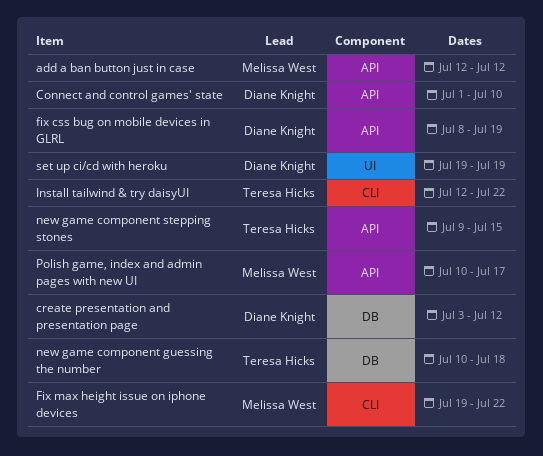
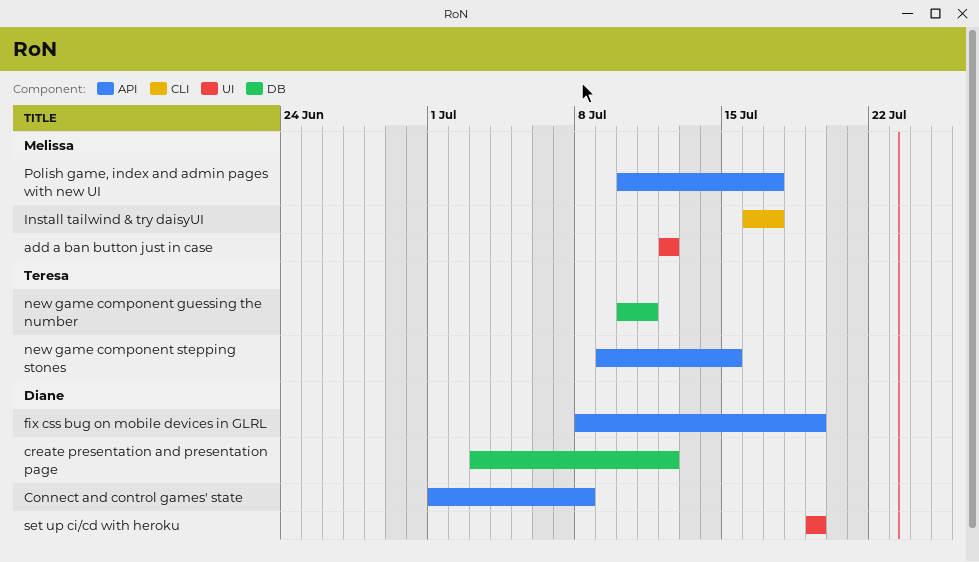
add a ban button just in case, label: API -> UI
Connect and control games' state, due: Jul 10 -> Jul 8
Fix max height issue on iphone devices: present -> none
Install tailwind & try daisyUI, owner: Teresa Hicks -> Melissa West
Install tailwind & try daisyUI, start: Jul 12 -> Jul 16
Install tailwind & try daisyUI, due: Jul 22 -> Jul 17
new game component guessing the number, due: Jul 18 -> Jul 11

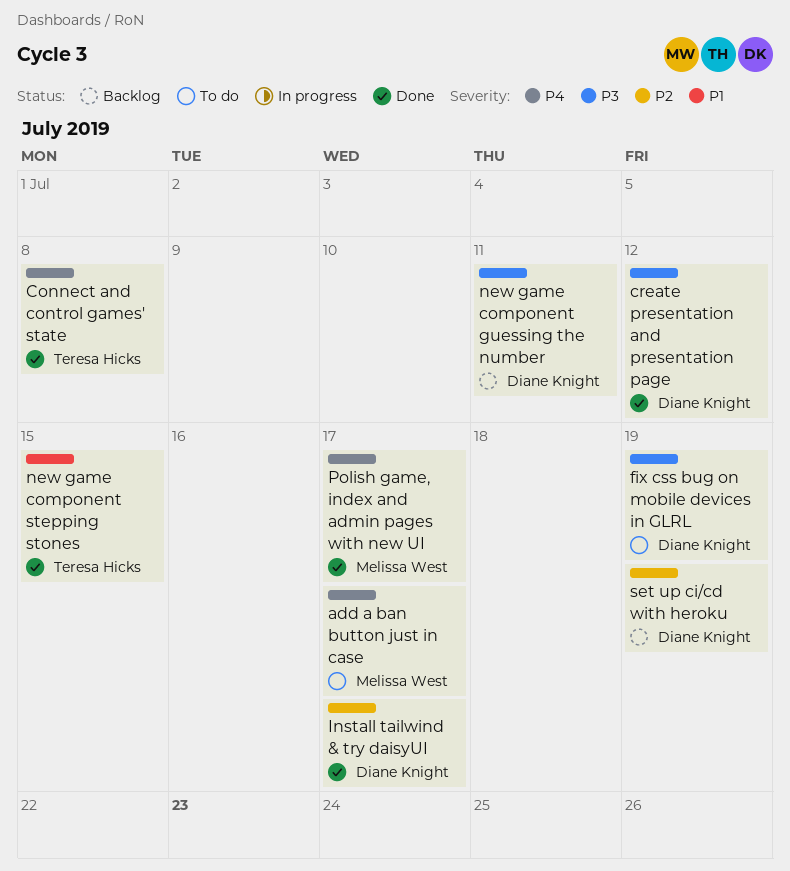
add a ban button just in case, due: Jul 12 -> Jul 17
Connect and control games' state, owner: Diane Knight -> Teresa Hicks
Install tailwind & try daisyUI, owner: Melissa West -> Diane Knight
new game component guessing the number, owner: Teresa Hicks -> Diane Knight

